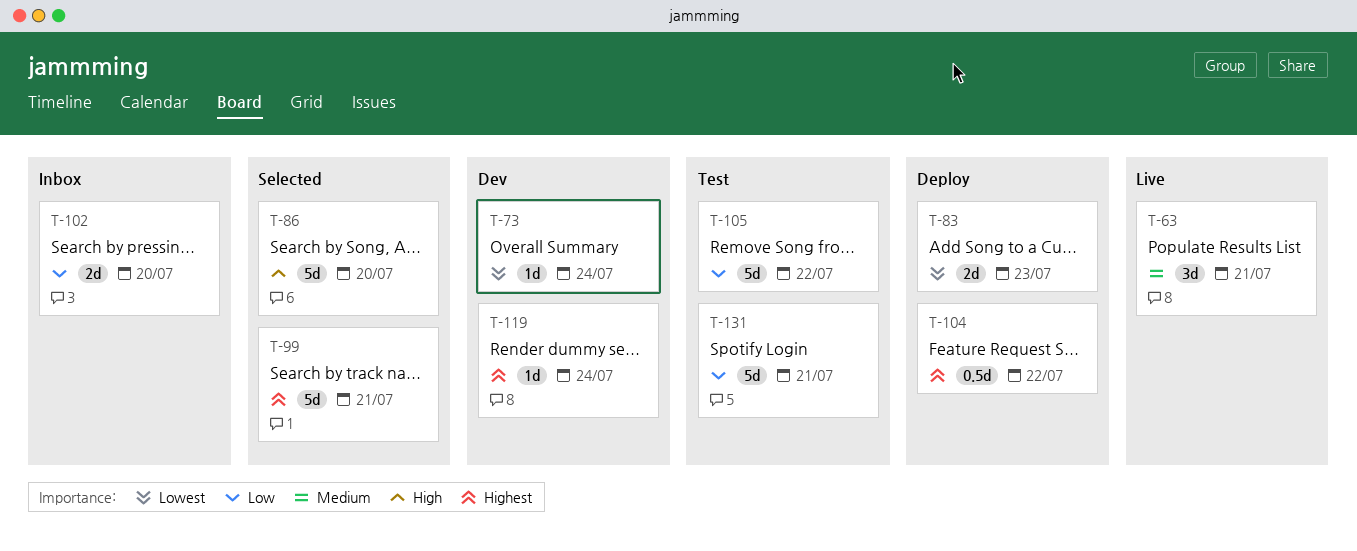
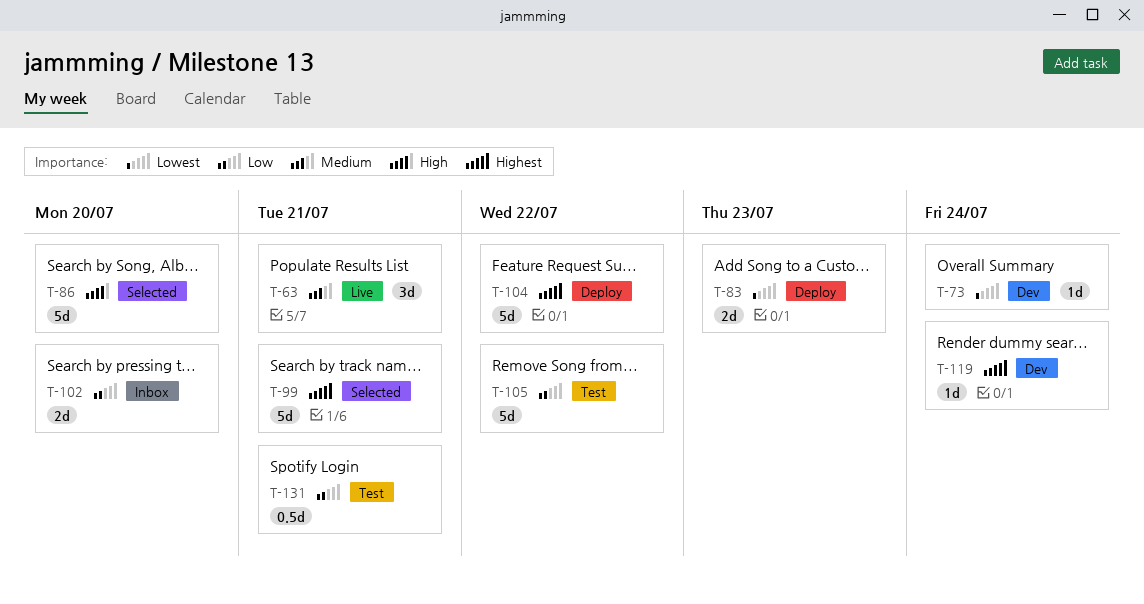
T-104, estimate: 0.5d -> 5d
T-131, estimate: 5d -> 0.5d

